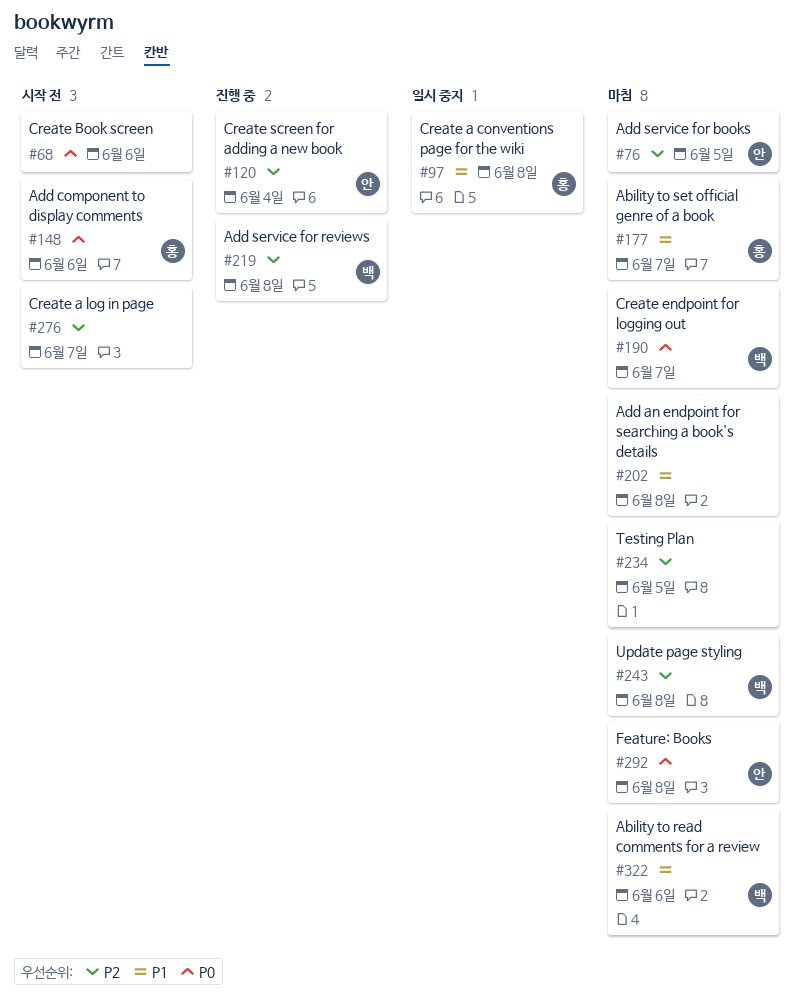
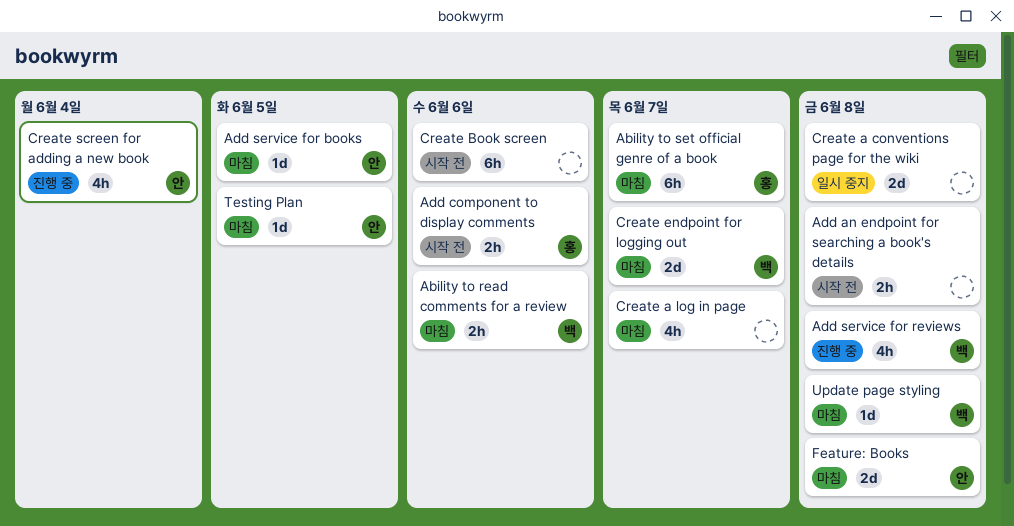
Add an endpoint for searching a book's details, status: 마침 -> 시작 전
Create a conventions page for the wiki, owner: 홍 -> none
Create a log in page, status: 시작 전 -> 마침
Testing Plan, owner: none -> 안

